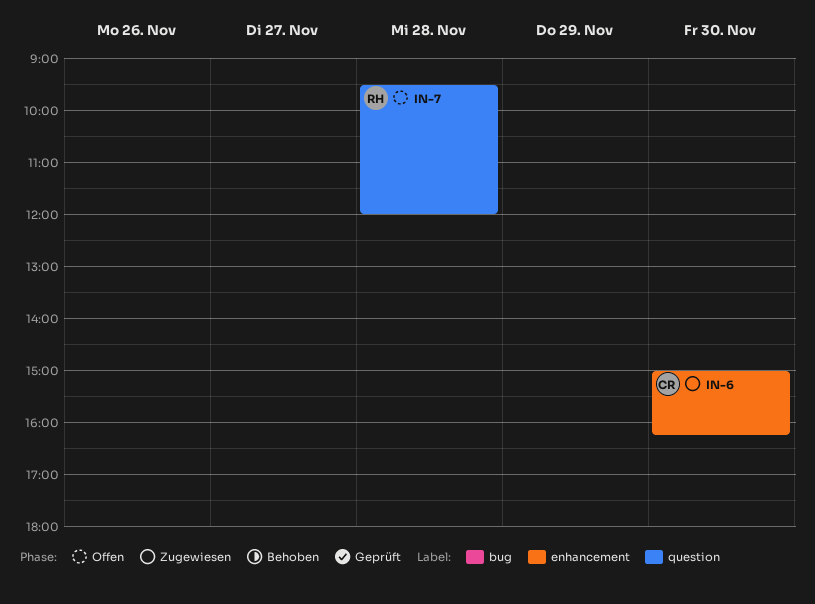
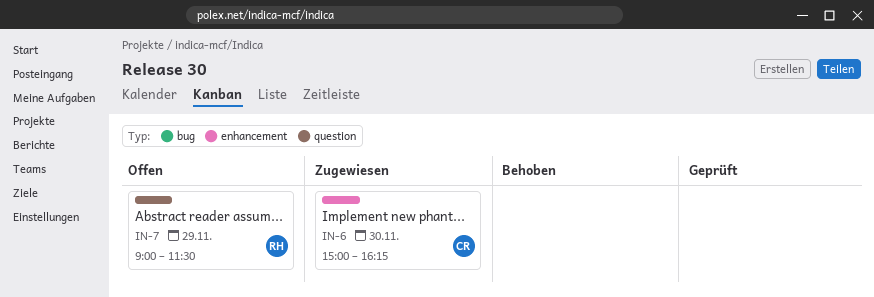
IN-7, day: Nov 28 -> Nov 29
IN-7, begins: 09:30 -> 09:00
IN-7, ends: 12:00 -> 11:30

